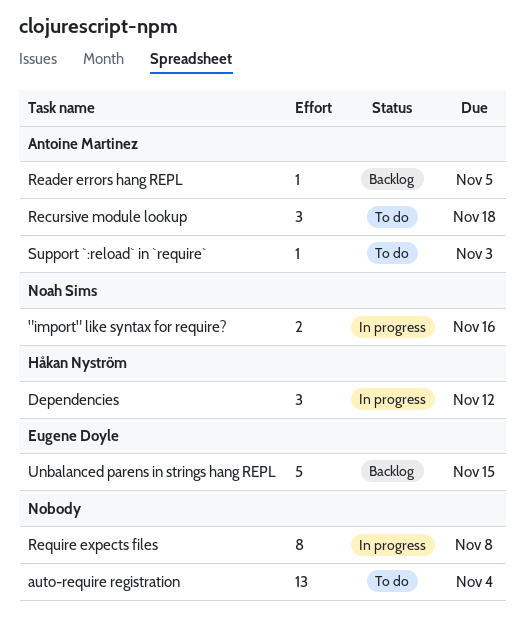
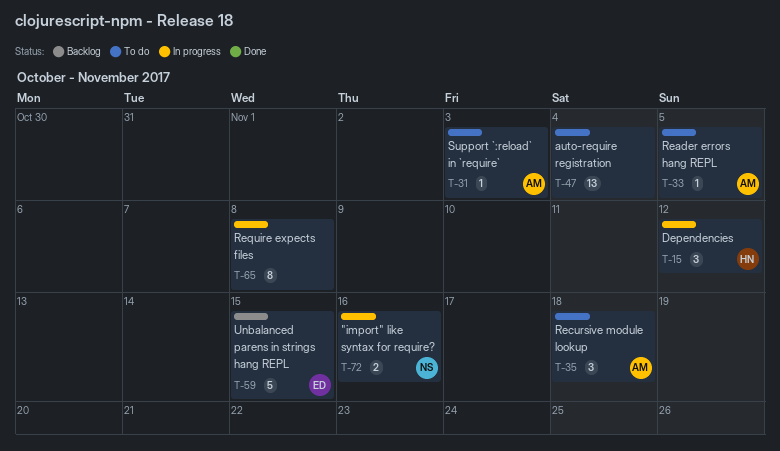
Reader errors hang REPL, status: Backlog -> To do

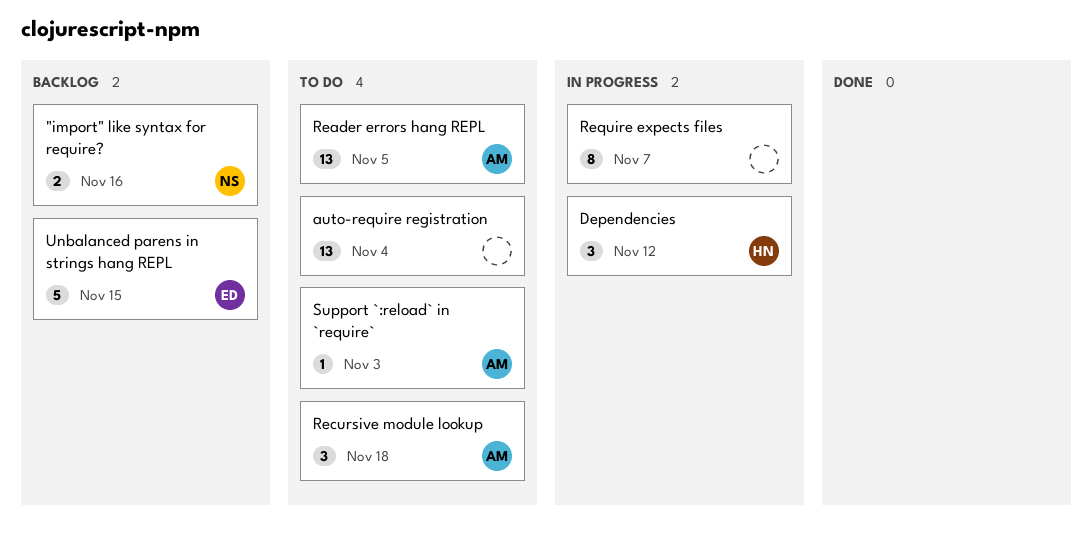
"import" like syntax for require?, status: In progress -> Backlog
Reader errors hang REPL, estimate: 1 -> 13
Require expects files, due: Nov 8 -> Nov 7

